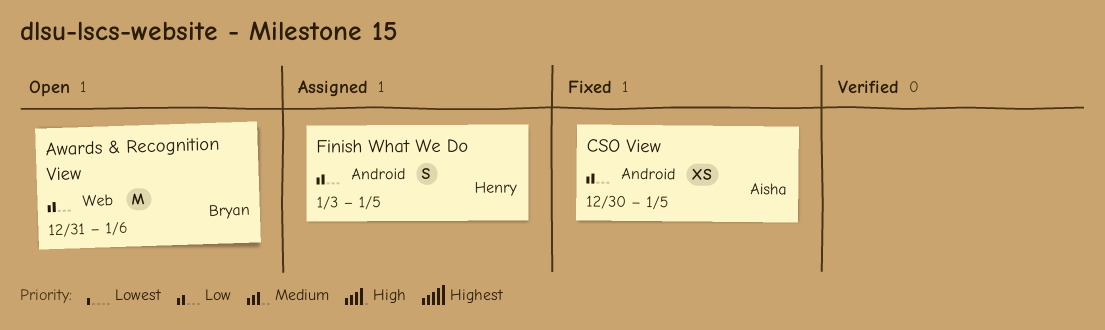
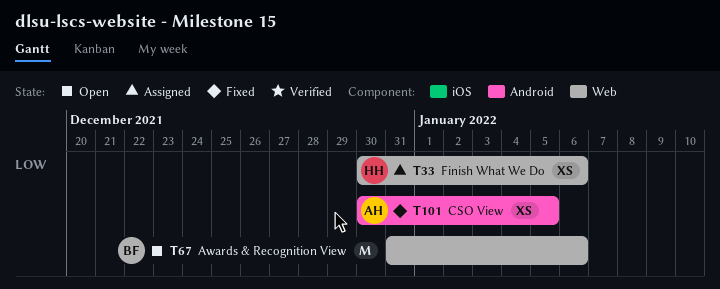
Finish What We Do, label: Android -> Web
Finish What We Do, estimate: S -> XS
Finish What We Do, start: Jan 3 -> Dec 30
Finish What We Do, due: Jan 5 -> Jan 6

